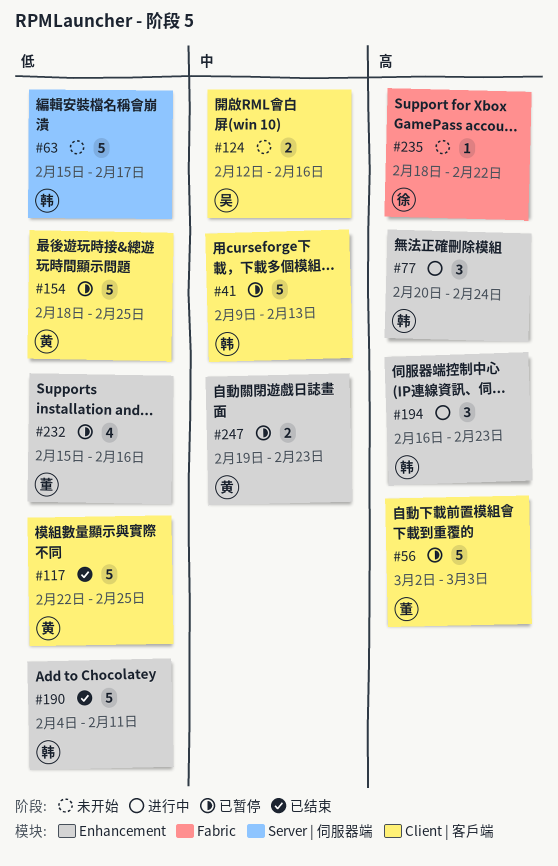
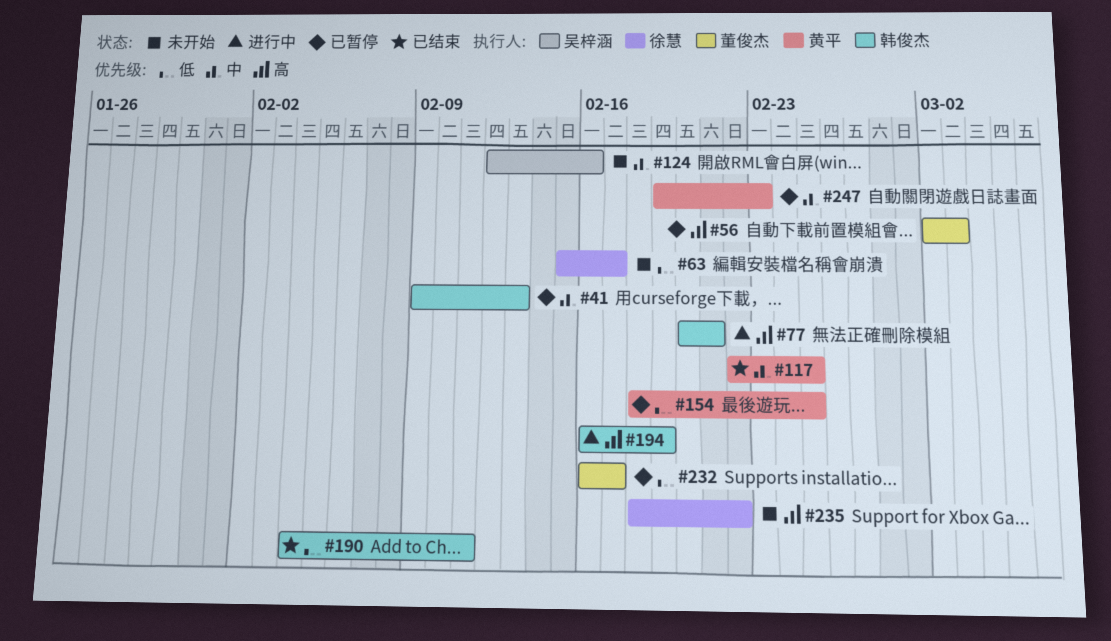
#63, owner: 韩俊杰 -> 徐慧
#77, due: Feb 24 -> Feb 21
#117, priority: 低 -> 中
#194, due: Feb 23 -> Feb 19
#232, start: Feb 15 -> Feb 16
#232, due: Feb 16 -> Feb 17

